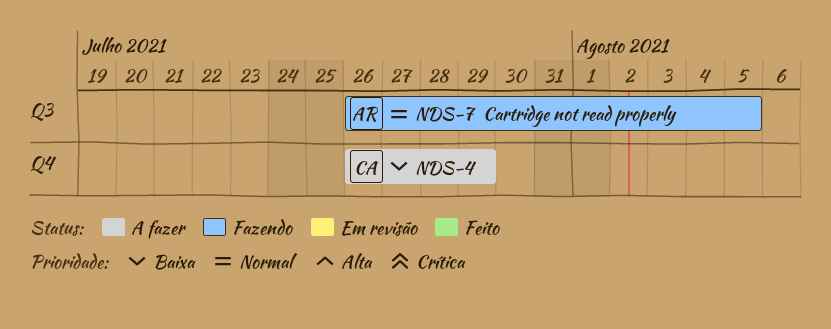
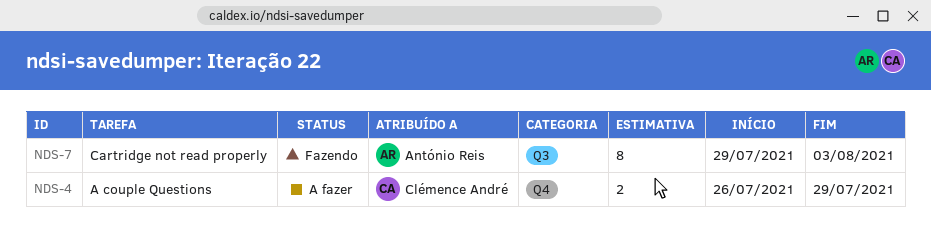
NDS-7, start: Jul 26 -> Jul 29
NDS-7, due: Aug 5 -> Aug 3

